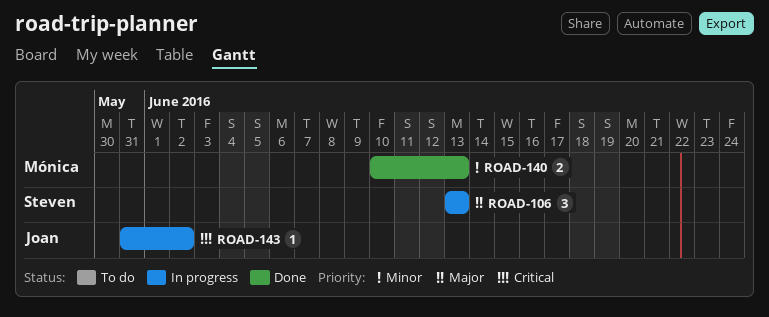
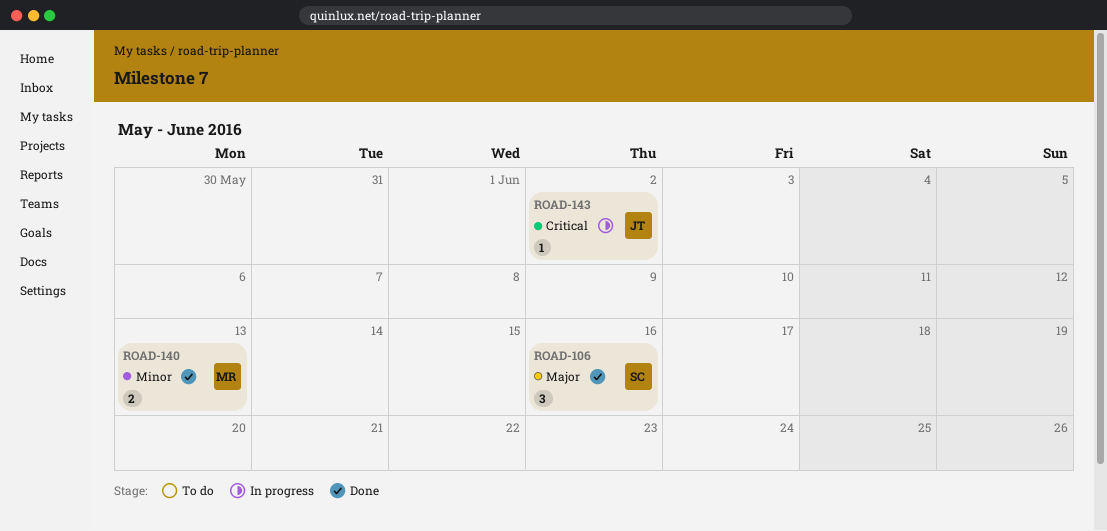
ROAD-106, status: In progress -> Done
ROAD-106, due: Jun 13 -> Jun 16

